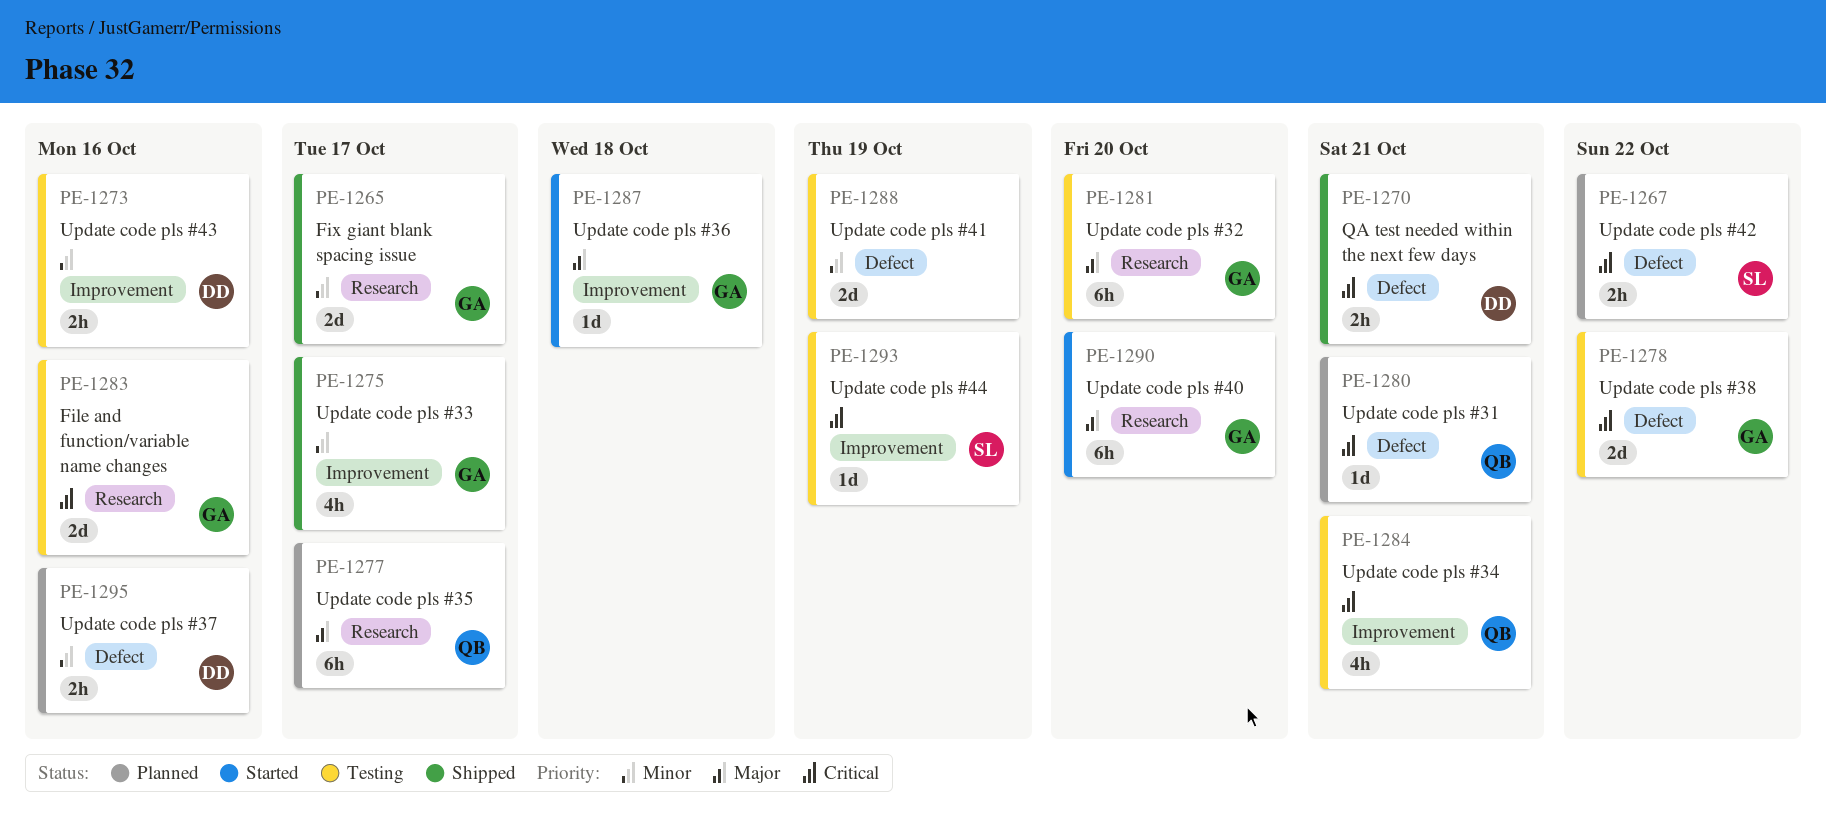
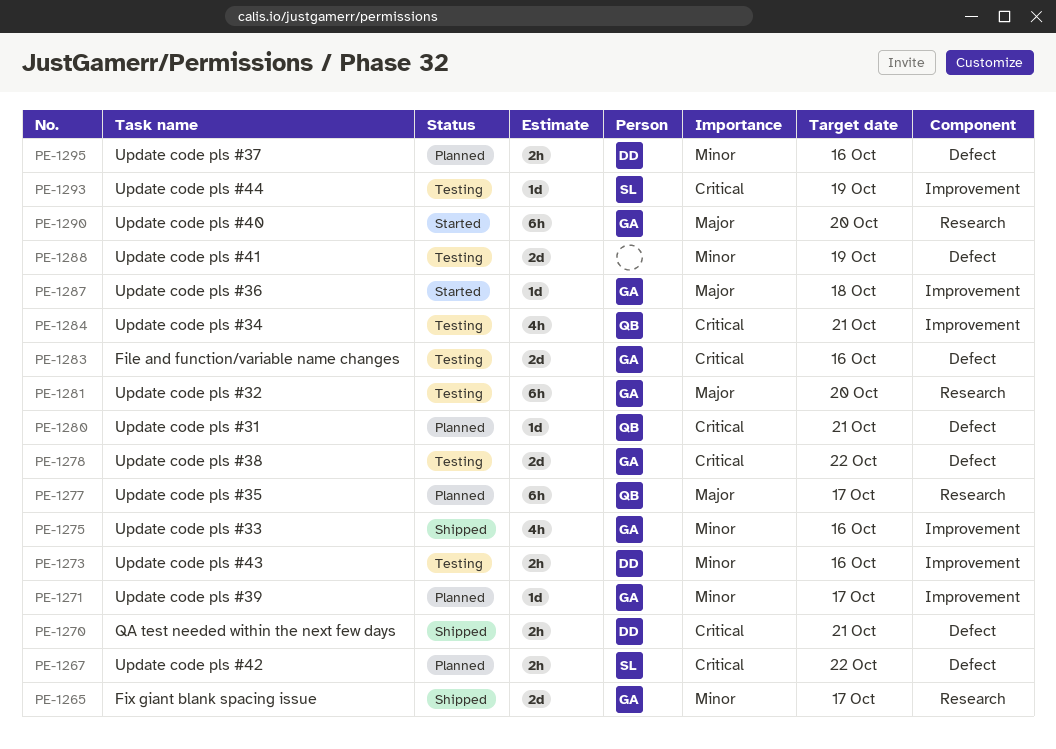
PE-1271: none -> present
PE-1275, due: Oct 17 -> Oct 16
PE-1283, label: Research -> Defect

